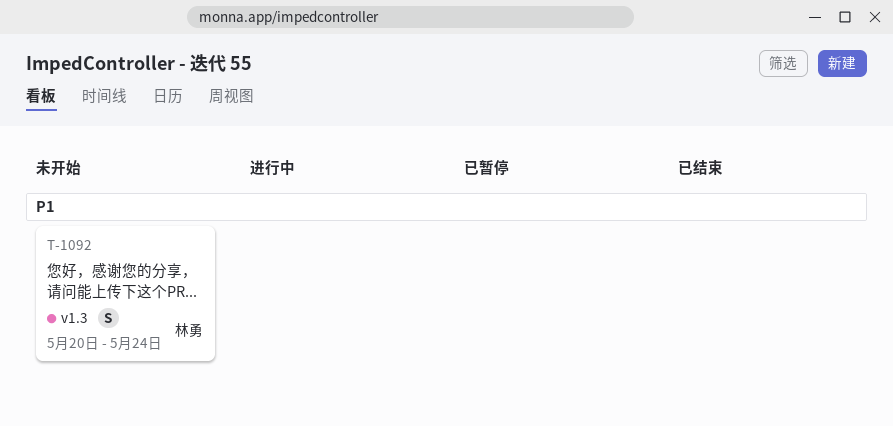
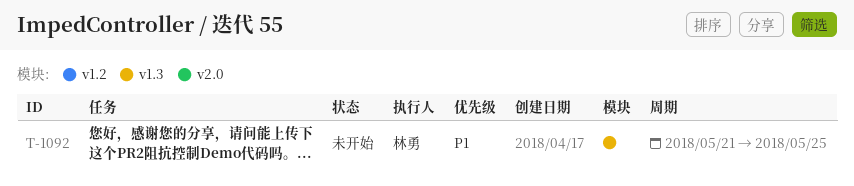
T-1092, start: May 20 -> May 21
T-1092, due: May 24 -> May 25

